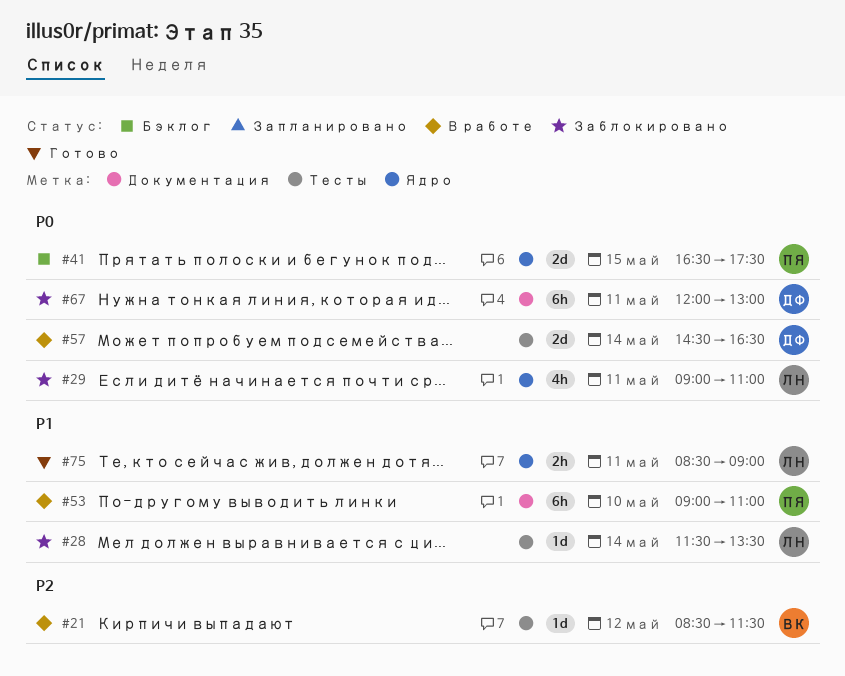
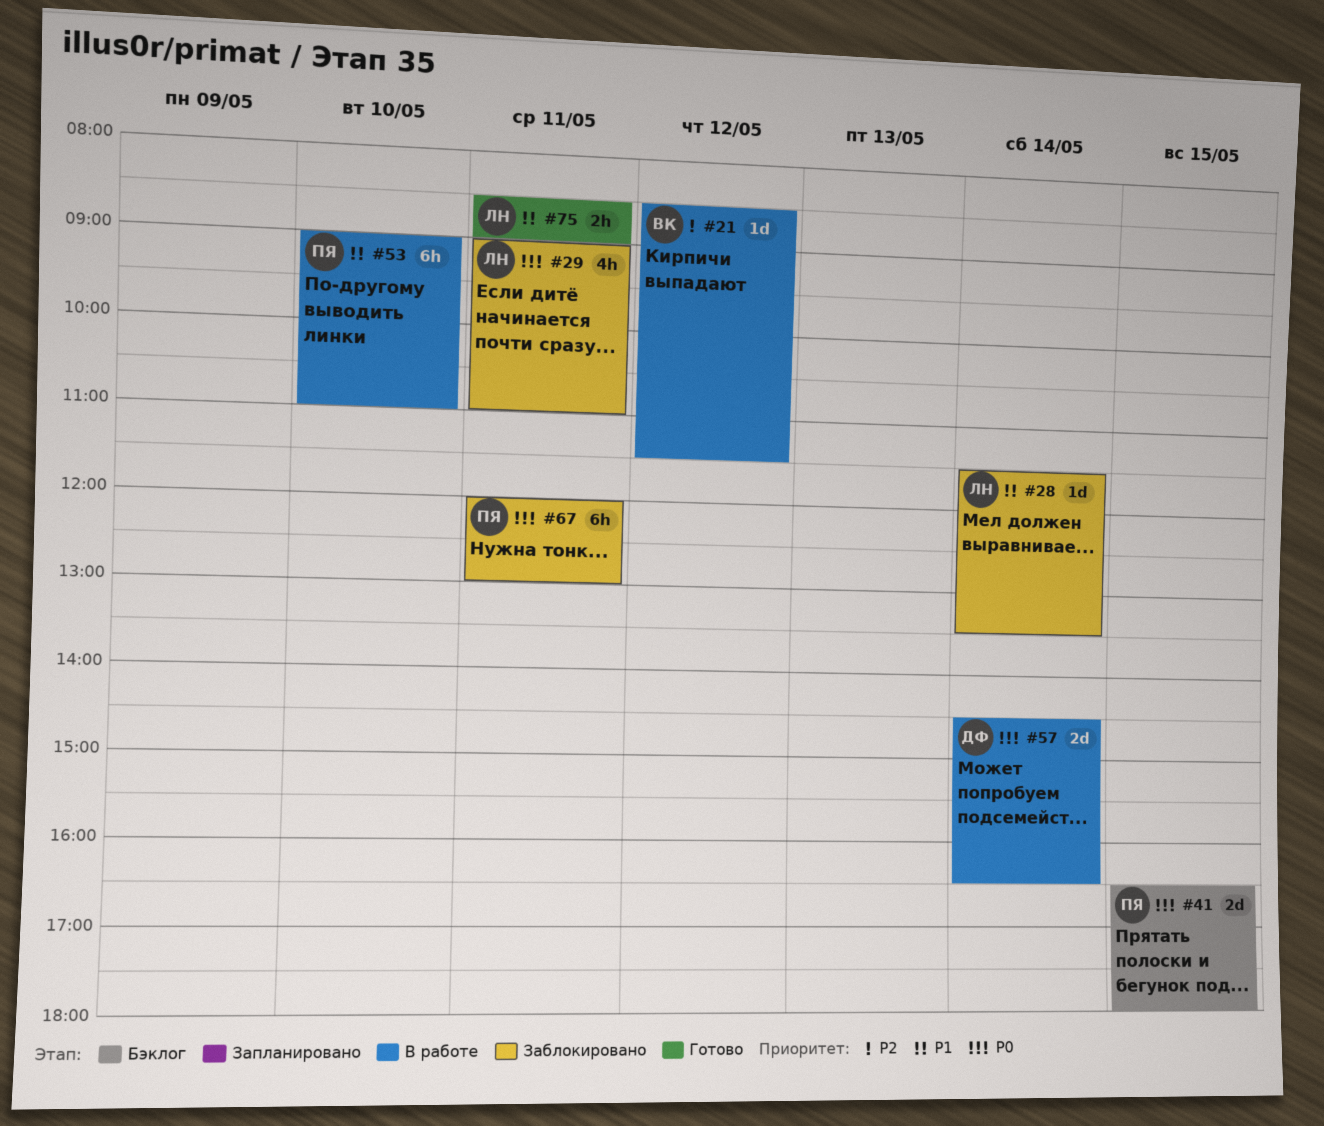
#41, ends: 17:30 -> 18:00
#67, owner: ДФ -> ПЯ

